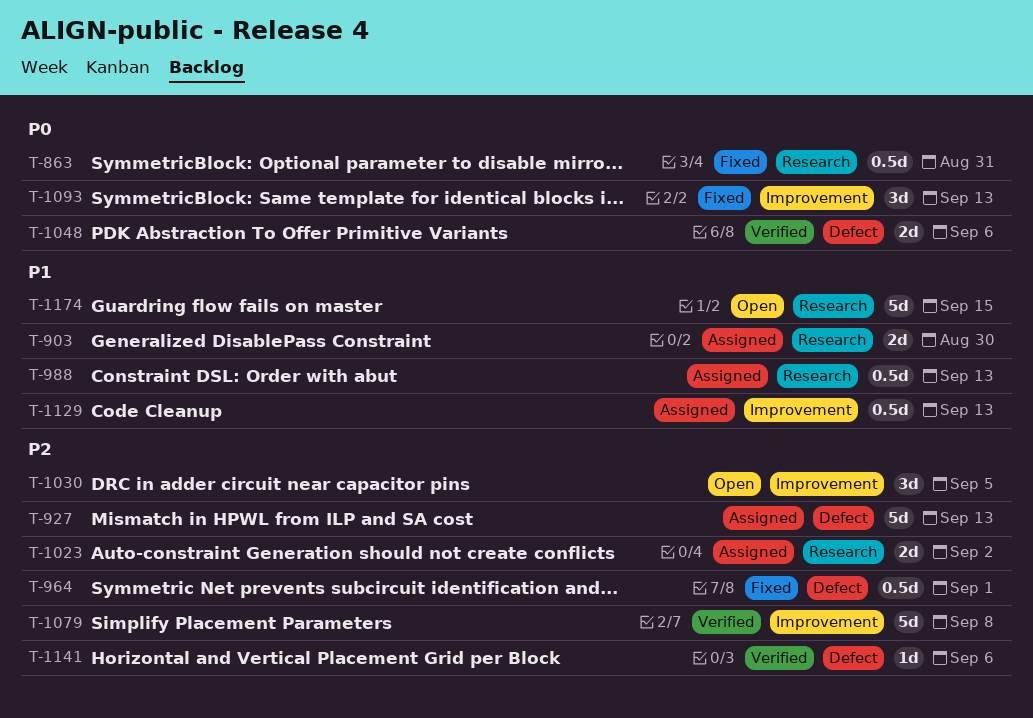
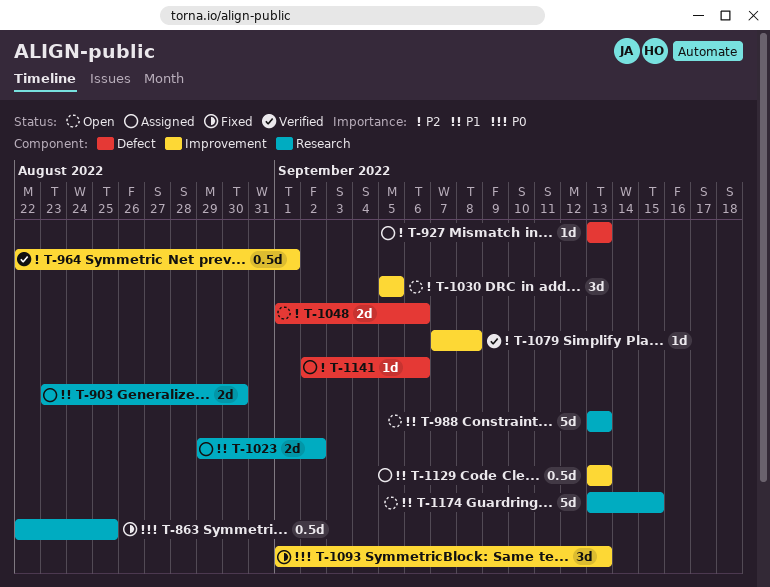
T-863, due: Aug 31 -> Aug 25
T-927, estimate: 5d -> 1d
T-964, status: Fixed -> Verified
T-964, label: Defect -> Improvement
T-988, status: Assigned -> Open
T-988, estimate: 0.5d -> 5d
T-1023, priority: P2 -> P1
T-1048, status: Verified -> Open
T-1048, priority: P0 -> P2
T-1079, estimate: 5d -> 1d
T-1141, status: Verified -> Assigned

